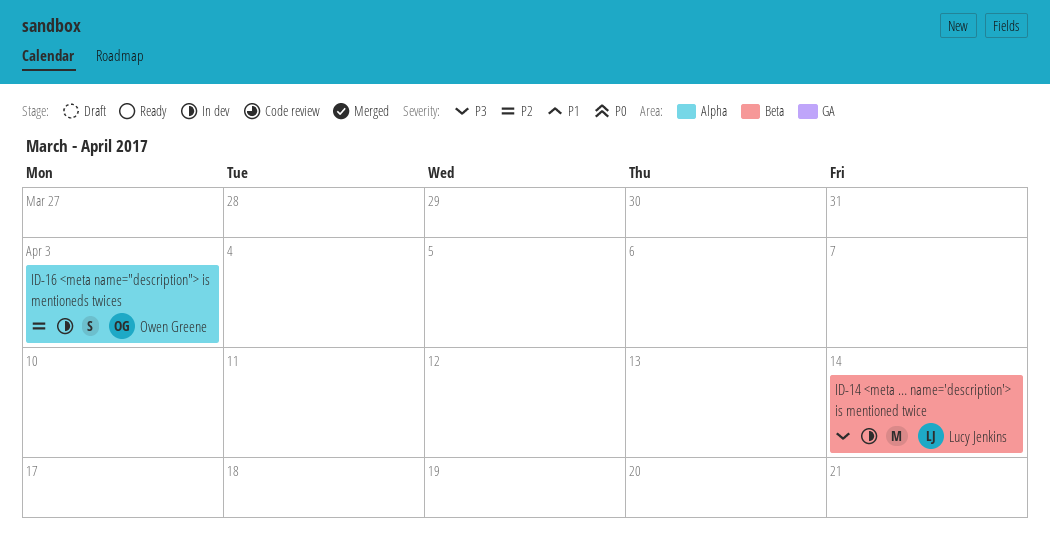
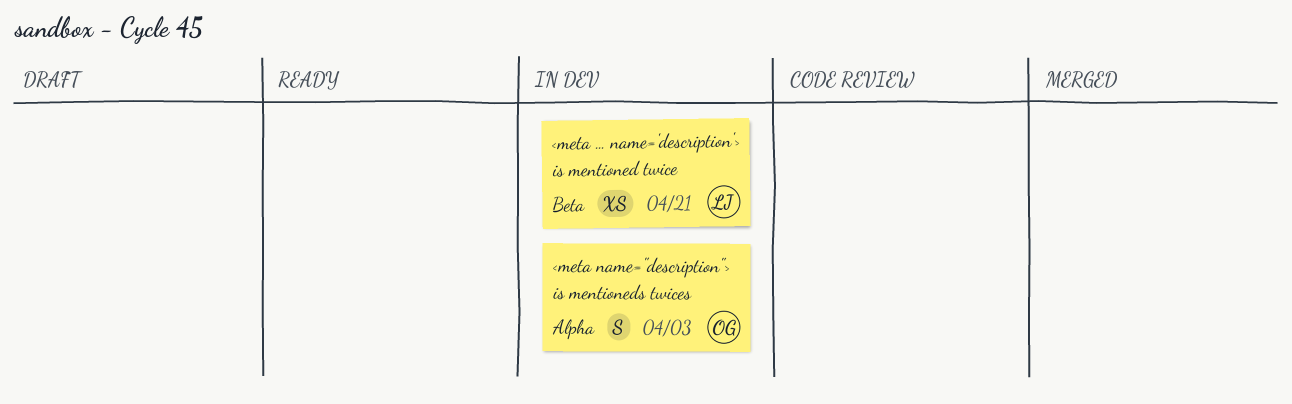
<meta … name='description'> is mentioned twice, estimate: M -> XS
<meta … name='description'> is mentioned twice, due: Apr 14 -> Apr 21

